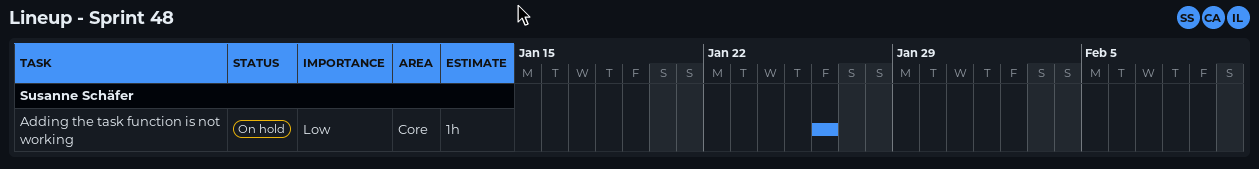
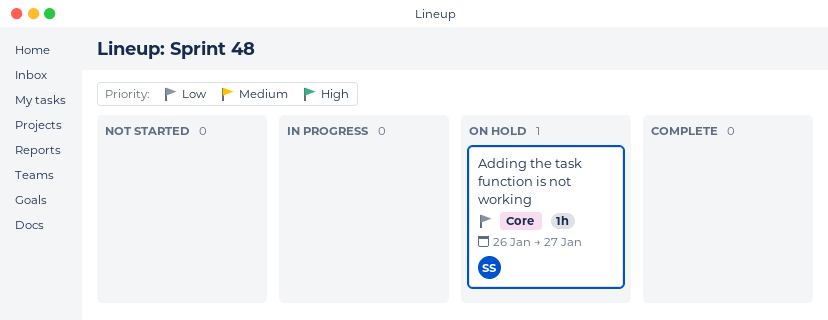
Adding the task function is not working, due: Jan 26 -> Jan 27

